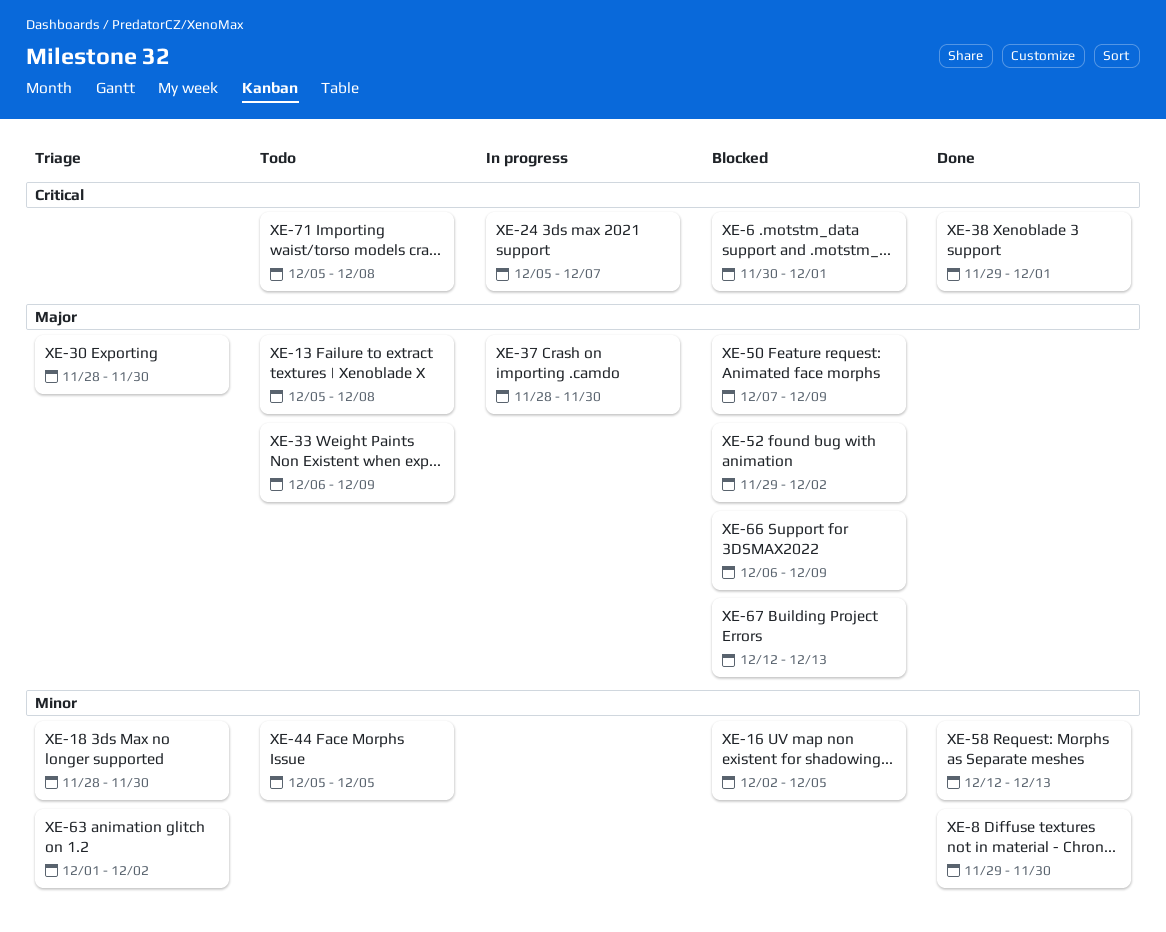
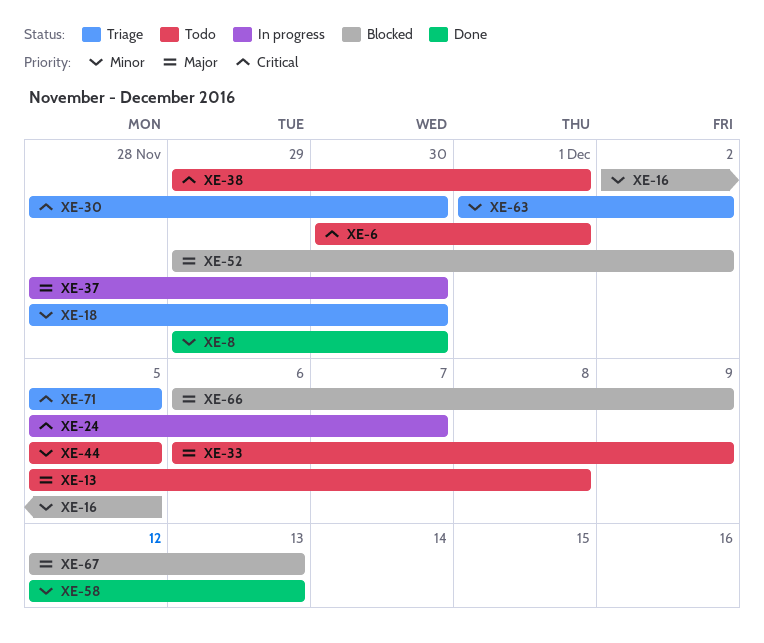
XE-6, status: Blocked -> Todo
XE-30, priority: Major -> Critical
XE-38, status: Done -> Todo
XE-50: present -> none
XE-71, status: Todo -> Triage
XE-71, due: Dec 8 -> Dec 5

